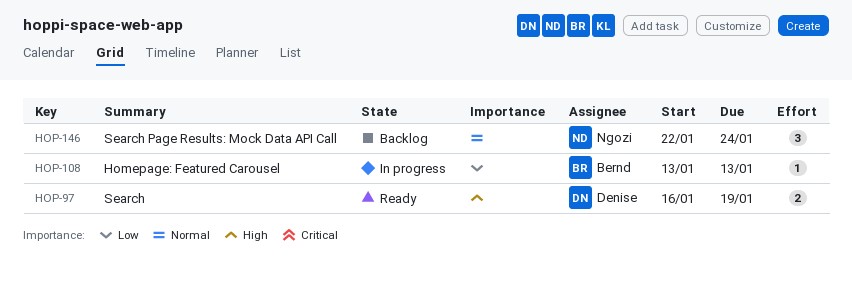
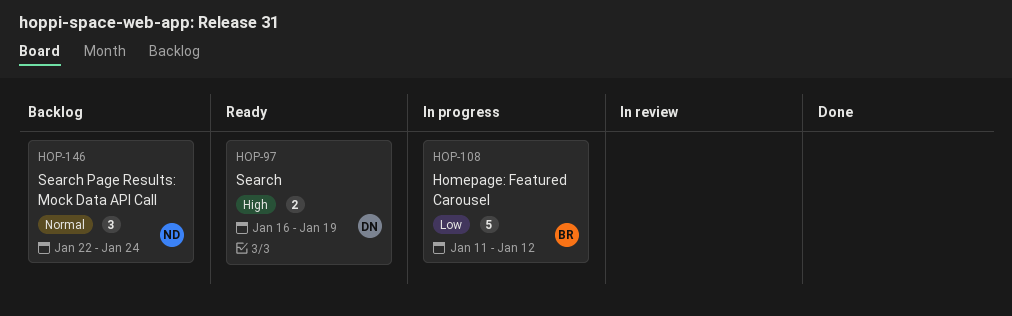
HOP-108, estimate: 1 -> 5
HOP-108, start: Jan 13 -> Jan 11
HOP-108, due: Jan 13 -> Jan 12

